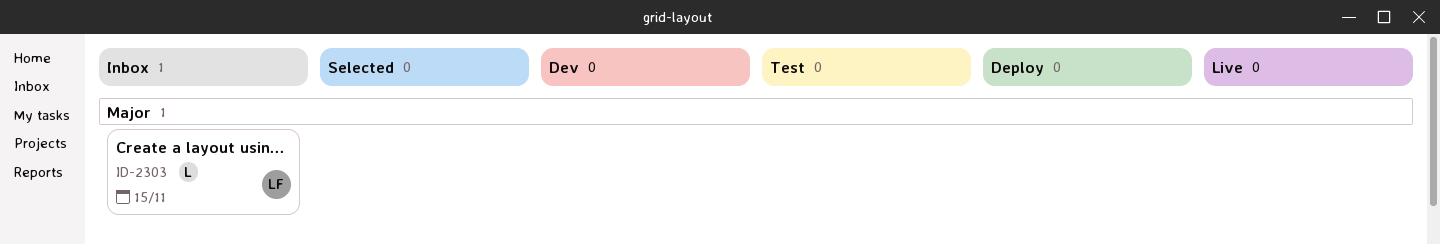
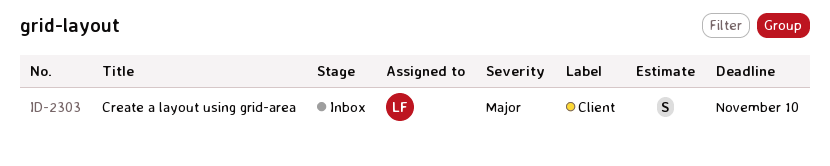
ID-2303, estimate: L -> S
ID-2303, due: Nov 15 -> Nov 10

